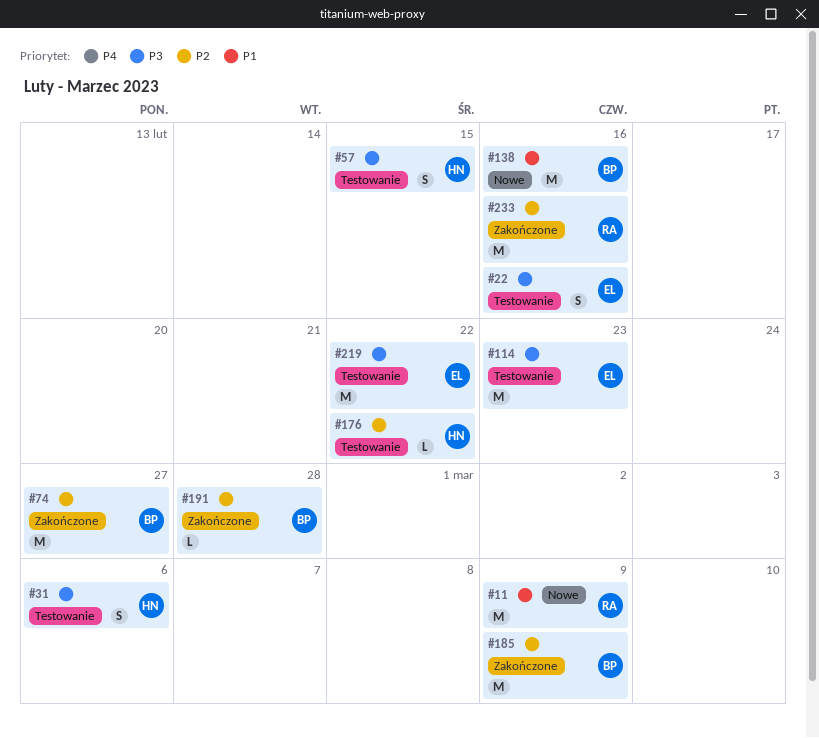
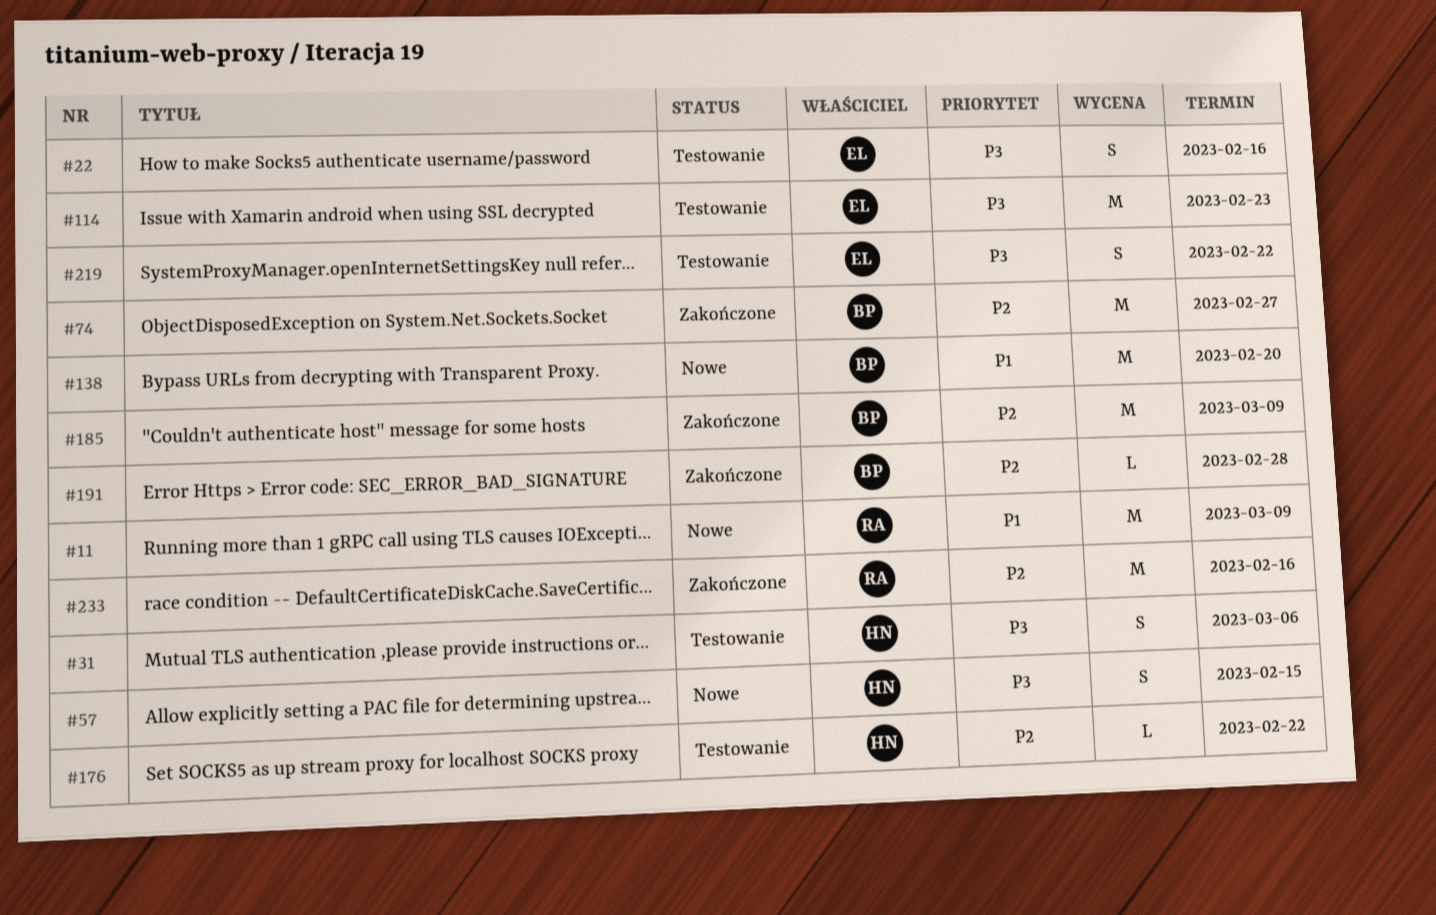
#57, status: Testowanie -> Nowe
#138, due: Feb 16 -> Feb 20
#219, estimate: M -> S

